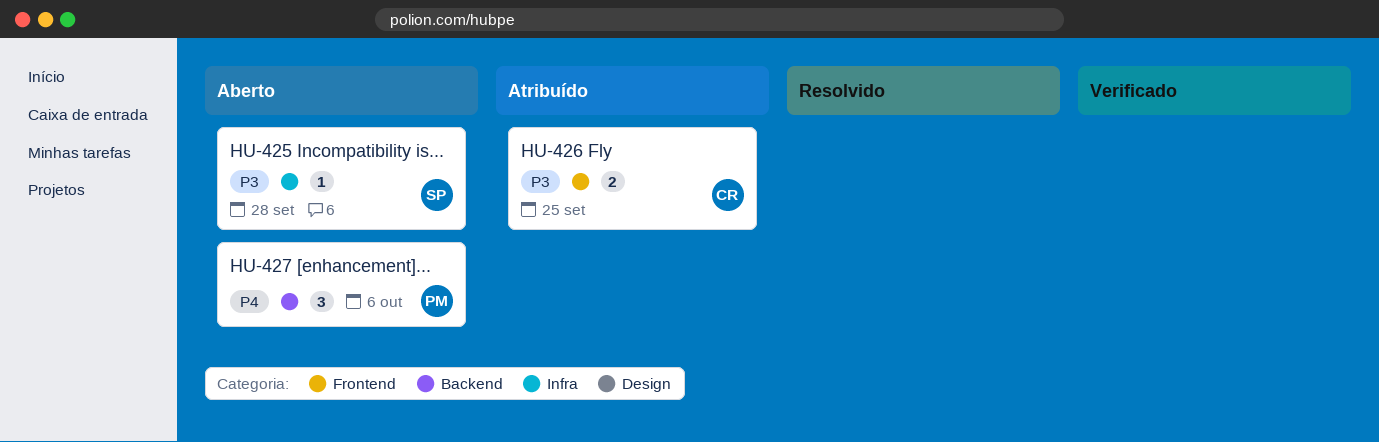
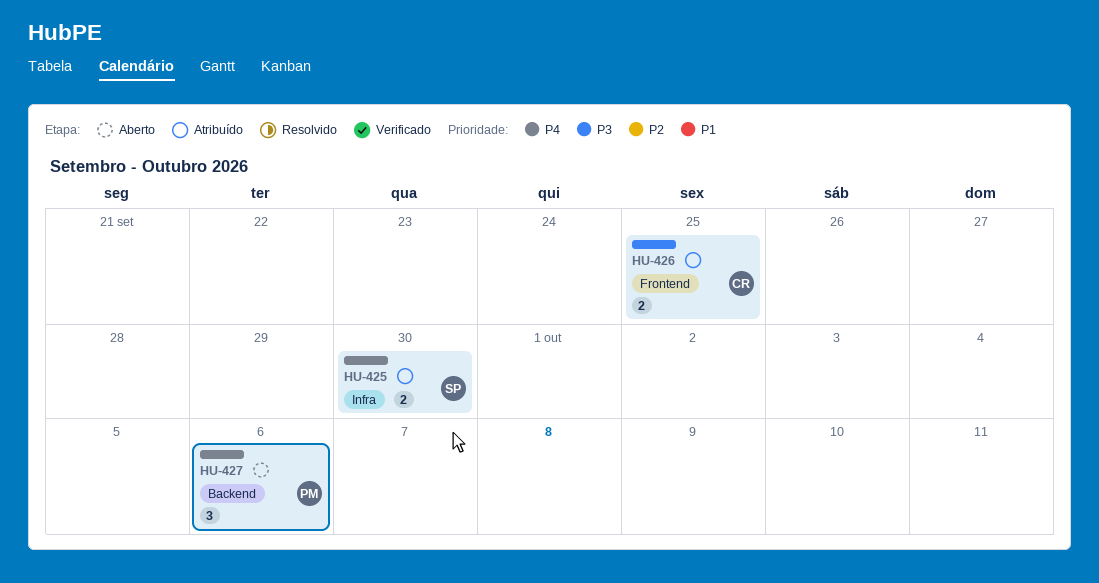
HU-425, status: Aberto -> Atribuído
HU-425, priority: P3 -> P4
HU-425, estimate: 1 -> 2
HU-425, due: Sep 28 -> Sep 30

